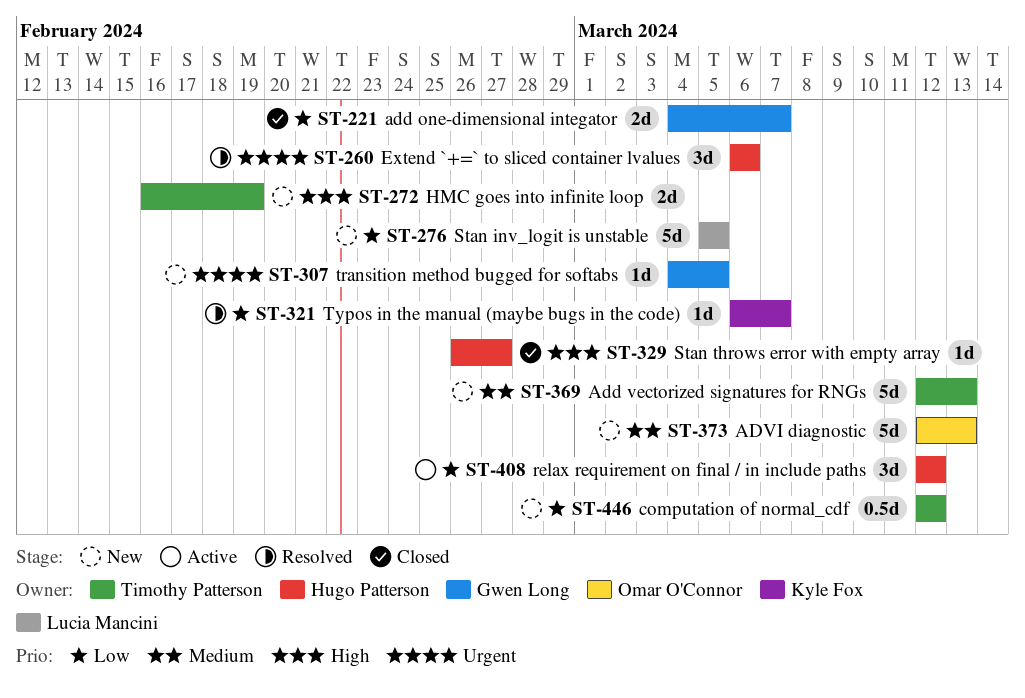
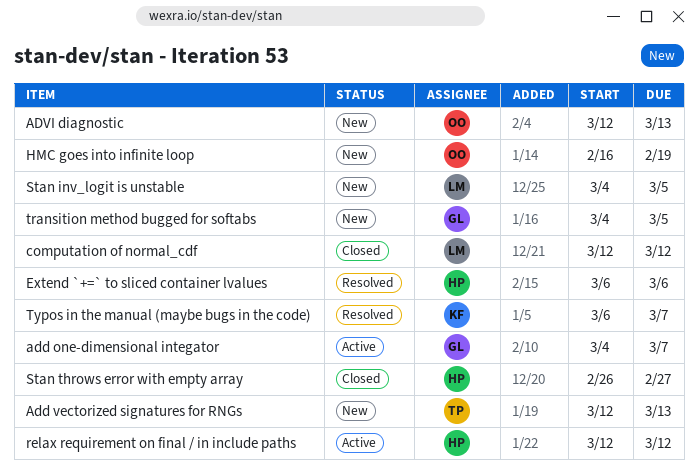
add one-dimensional integator, status: Closed -> Active
computation of normal_cdf, status: New -> Closed
computation of normal_cdf, owner: Timothy Patterson -> Lucia Mancini
HMC goes into infinite loop, owner: Timothy Patterson -> Omar O'Connor
Stan inv_logit is unstable, start: Mar 5 -> Mar 4

